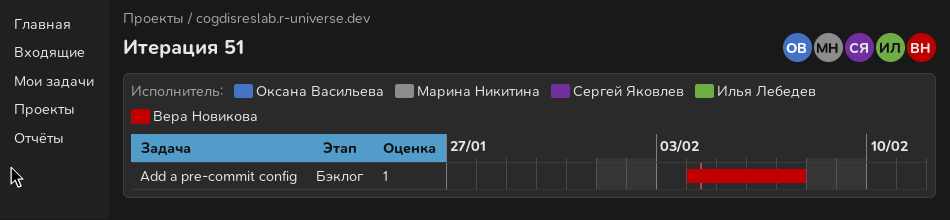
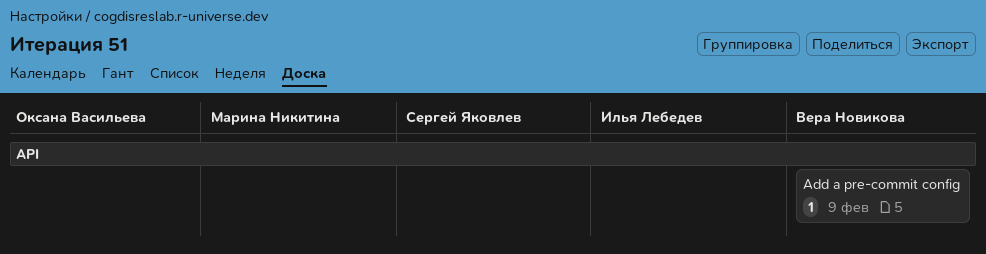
Add a pre-commit config, due: Feb 7 -> Feb 9

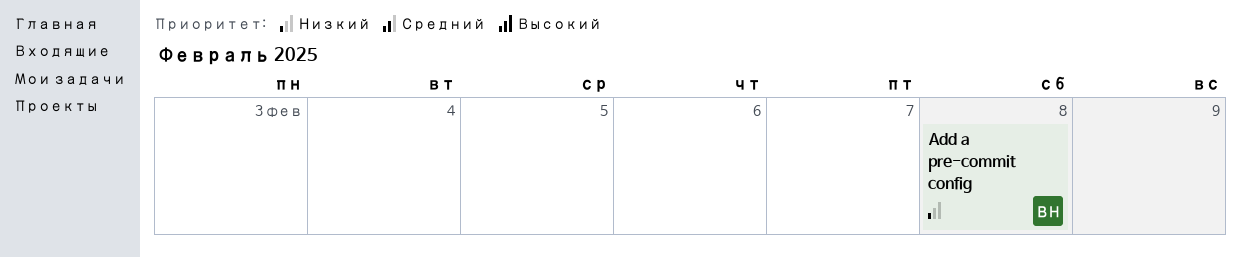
Add a pre-commit config, due: Feb 9 -> Feb 8

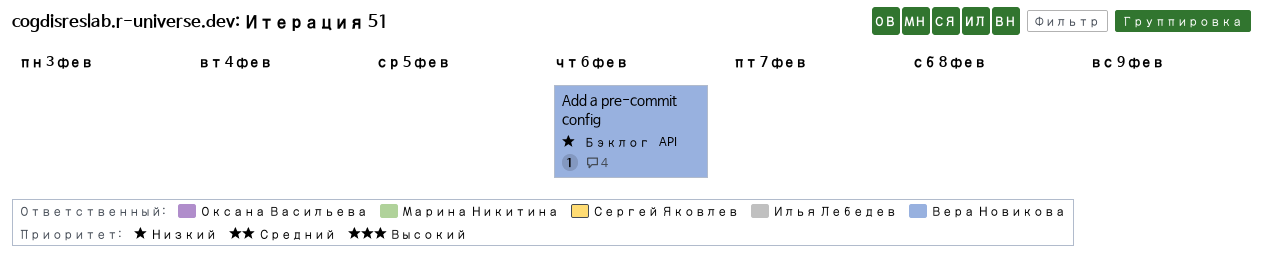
Add a pre-commit config, due: Feb 8 -> Feb 6

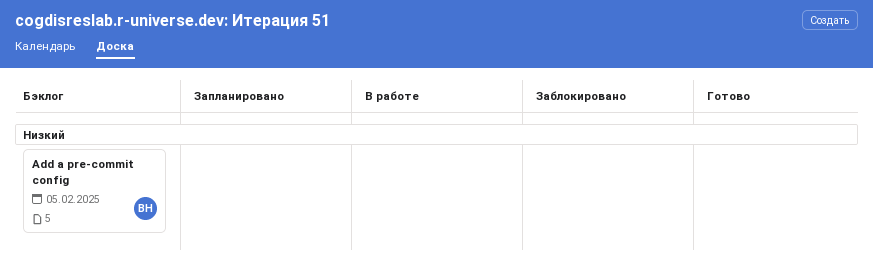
Add a pre-commit config, due: Feb 6 -> Feb 5

